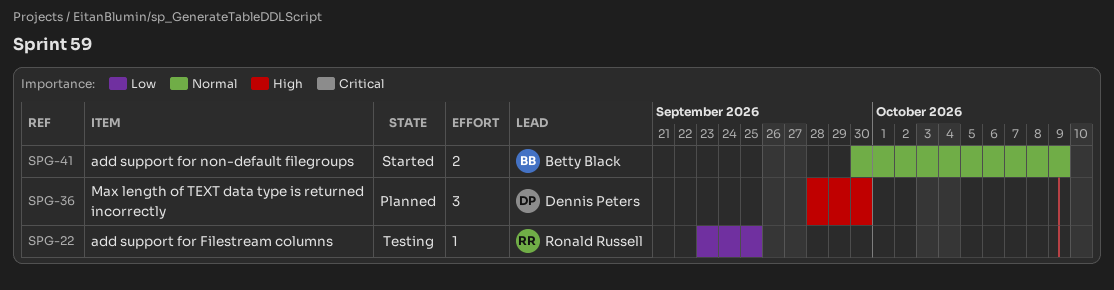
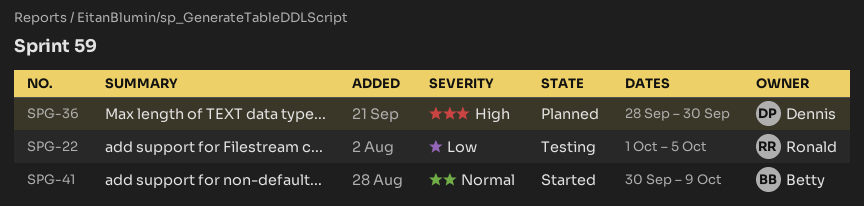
SPG-22, start: Sep 23 -> Oct 1
SPG-22, due: Sep 25 -> Oct 5

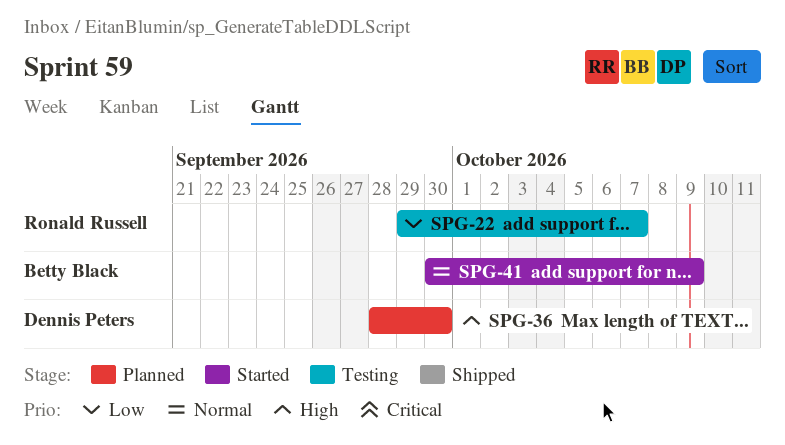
SPG-22, start: Oct 1 -> Sep 29
SPG-22, due: Oct 5 -> Oct 7

